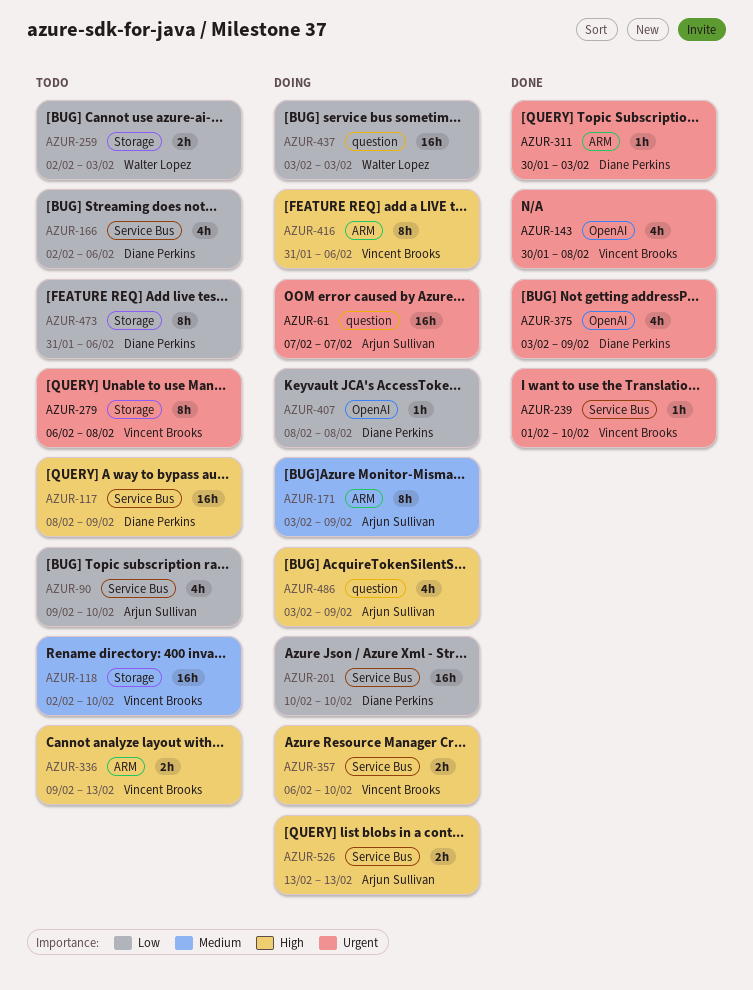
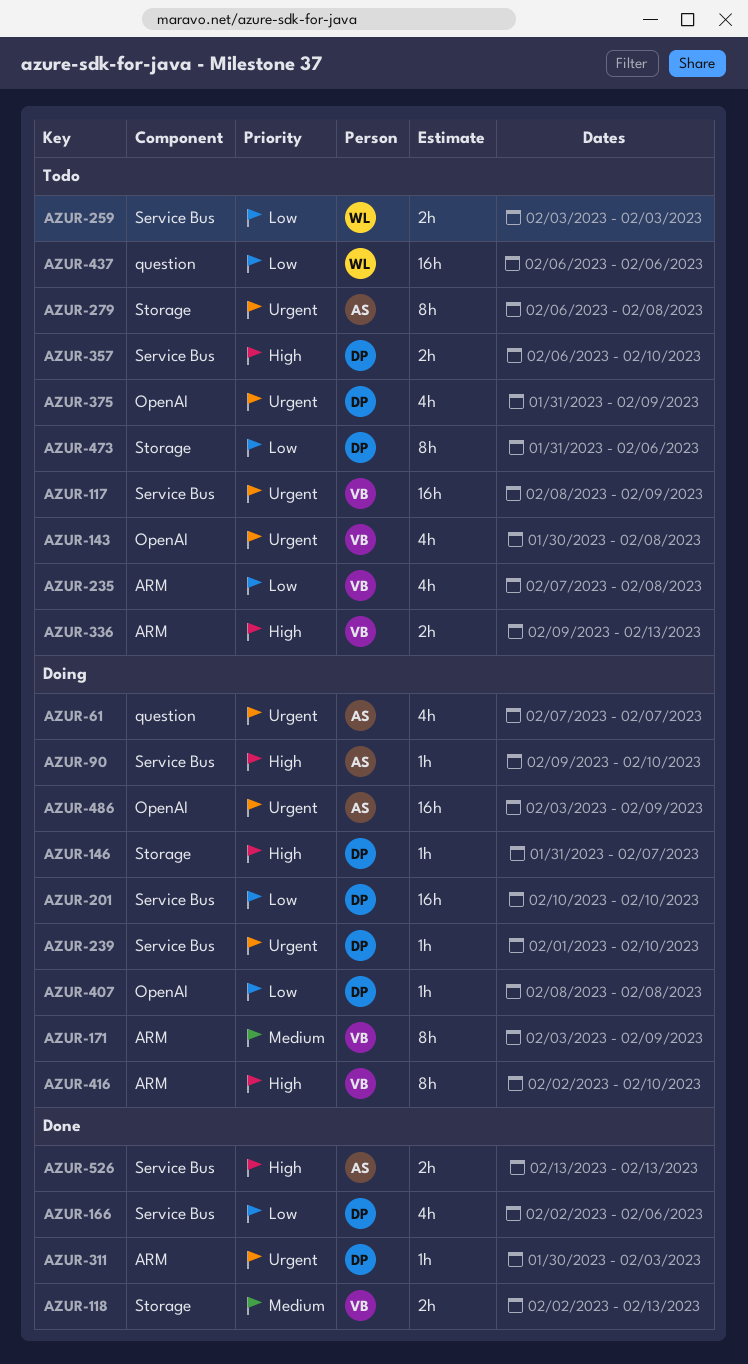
AZUR-61, estimate: 16h -> 4h
AZUR-90, status: Todo -> Doing
AZUR-90, priority: Low -> High
AZUR-90, estimate: 4h -> 1h
AZUR-117, owner: Diane Perkins -> Vincent Brooks
AZUR-117, priority: High -> Urgent
AZUR-118, status: Todo -> Done
AZUR-118, estimate: 16h -> 2h
AZUR-118, due: Feb 10 -> Feb 13
AZUR-143, status: Done -> Todo
AZUR-146: none -> present
AZUR-166, status: Todo -> Done
AZUR-171, owner: Arjun Sullivan -> Vincent Brooks
AZUR-235: none -> present
AZUR-239, status: Done -> Doing
AZUR-239, owner: Vincent Brooks -> Diane Perkins
AZUR-259, label: Storage -> Service Bus
AZUR-259, start: Feb 2 -> Feb 3
AZUR-279, owner: Vincent Brooks -> Arjun Sullivan
AZUR-357, status: Doing -> Todo
AZUR-357, owner: Vincent Brooks -> Diane Perkins
AZUR-375, status: Done -> Todo
AZUR-375, start: Feb 3 -> Jan 31
AZUR-416, start: Jan 31 -> Feb 2
AZUR-416, due: Feb 6 -> Feb 10
AZUR-437, status: Doing -> Todo
AZUR-437, start: Feb 3 -> Feb 6
AZUR-437, due: Feb 3 -> Feb 6
AZUR-486, priority: High -> Urgent
AZUR-486, label: question -> OpenAI
AZUR-486, estimate: 4h -> 16h
AZUR-526, status: Doing -> Done

